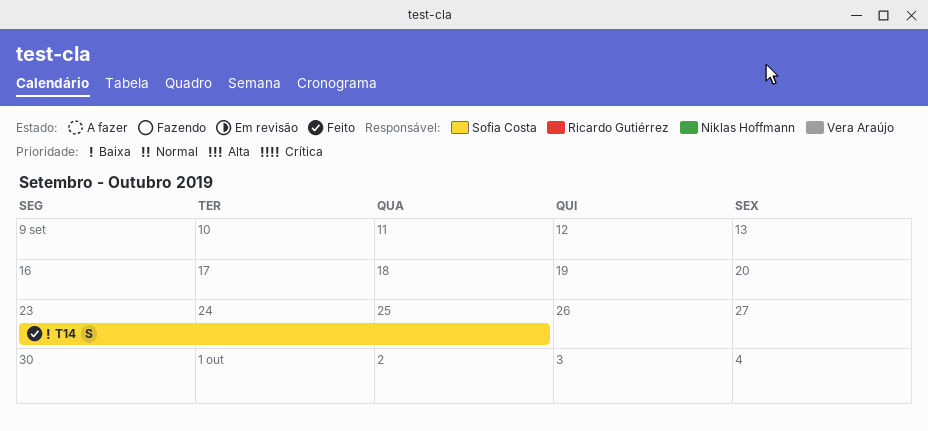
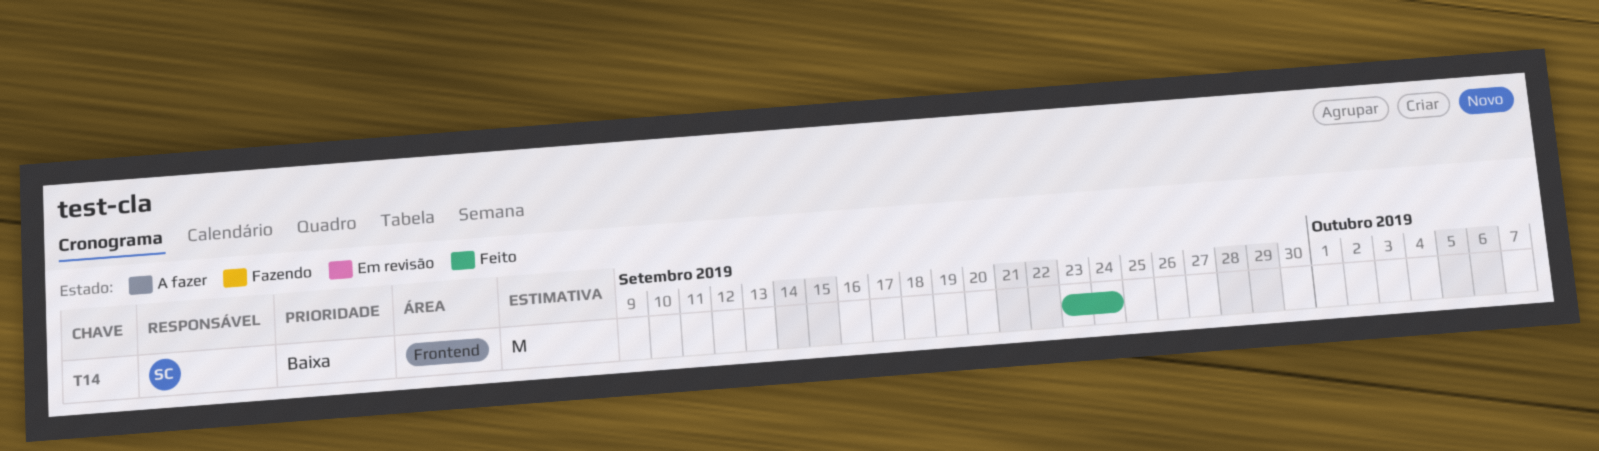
T14, estimate: S -> M
T14, due: Sep 25 -> Sep 24

